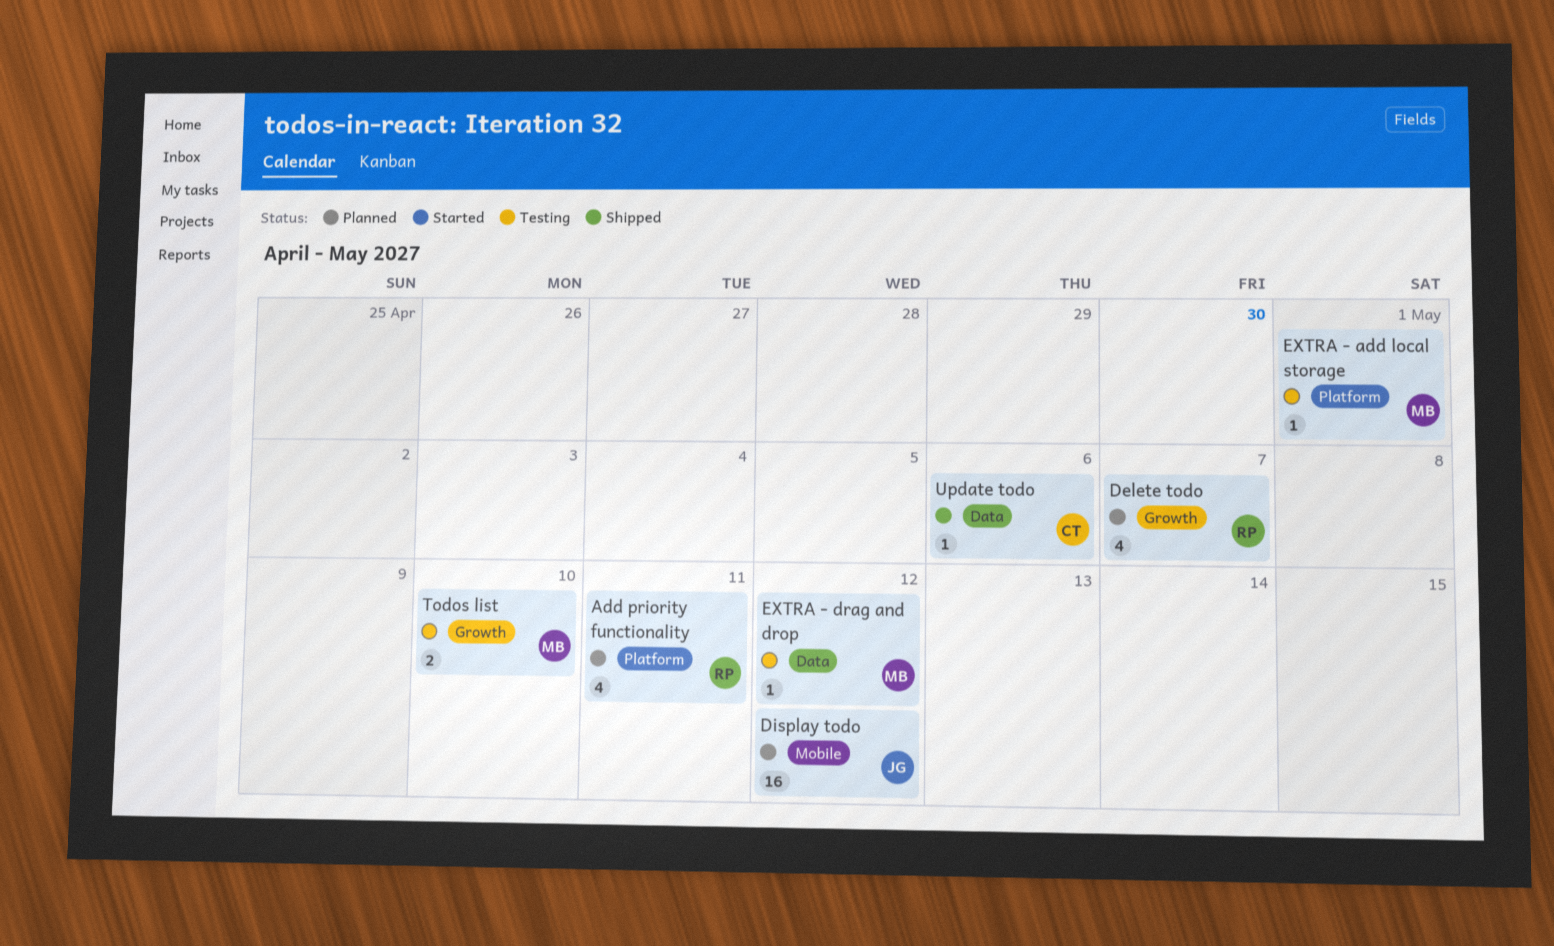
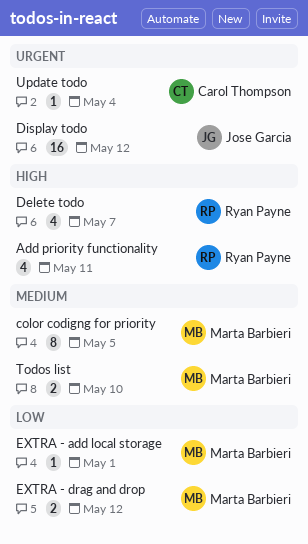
color codigng for priority: none -> present
EXTRA - drag and drop, estimate: 1 -> 2
Update todo, due: May 6 -> May 4

